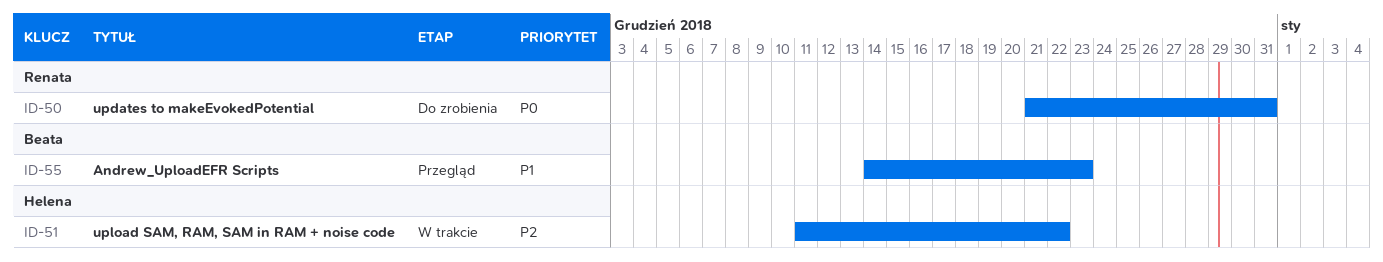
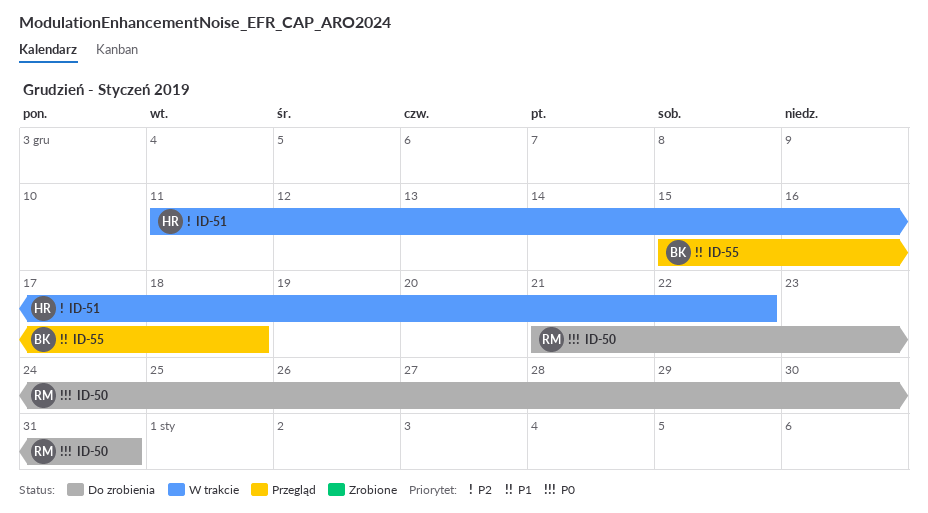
ID-55, start: Dec 14 -> Dec 15
ID-55, due: Dec 23 -> Dec 18

